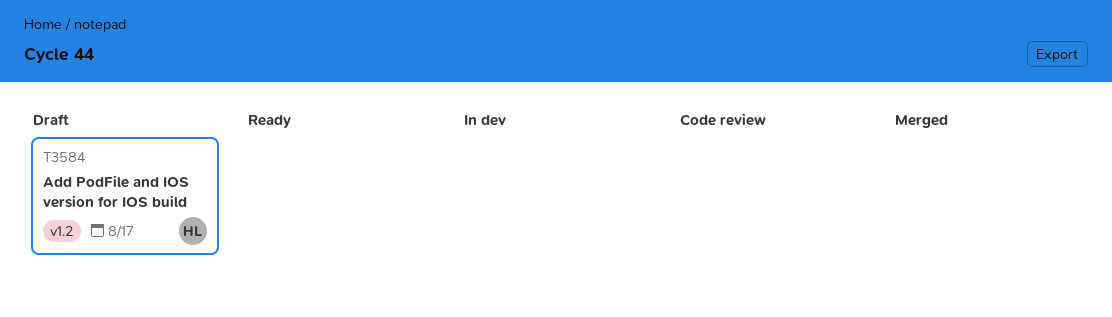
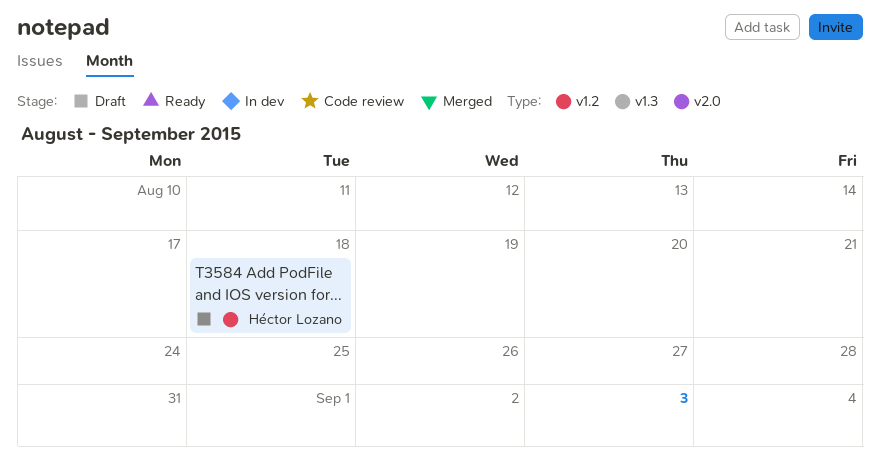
T3584, due: Aug 17 -> Aug 18

